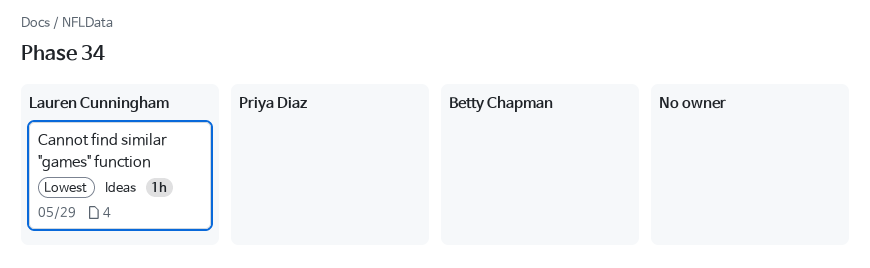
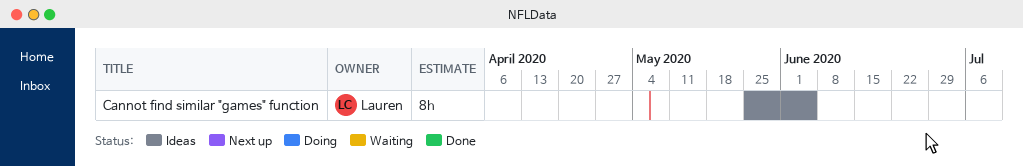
Cannot find similar "games" function, estimate: 1h -> 8h
Cannot find similar "games" function, due: May 29 -> Jun 5

